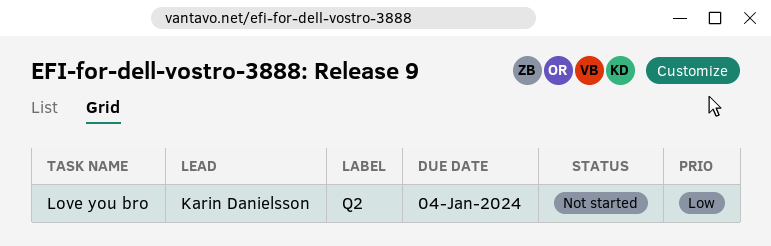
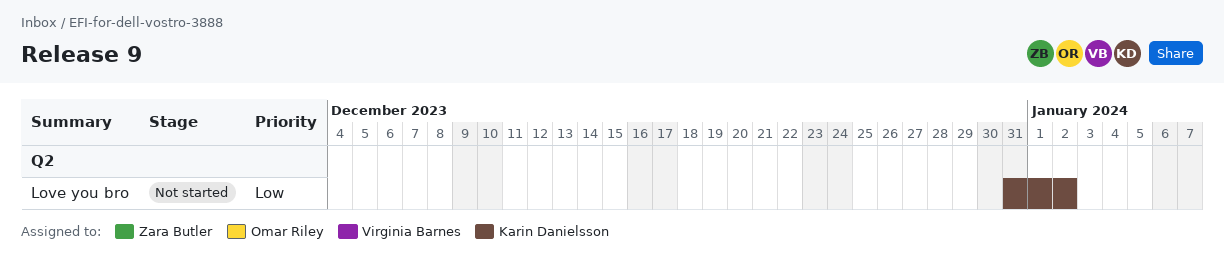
Love you bro, due: Jan 4 -> Jan 2

